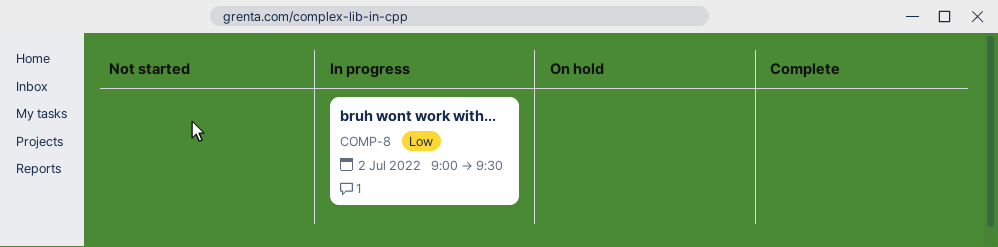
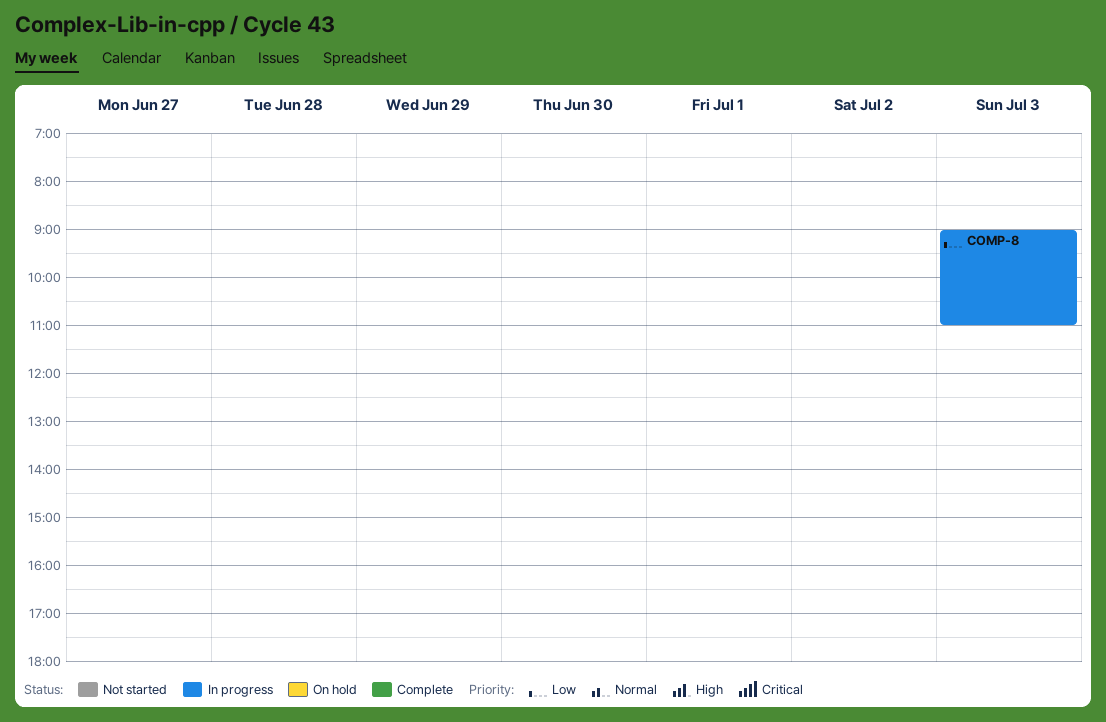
COMP-8, day: Jul 2 -> Jul 3
COMP-8, ends: 09:30 -> 11:00

